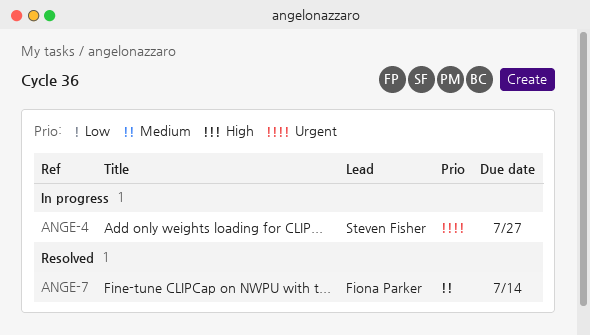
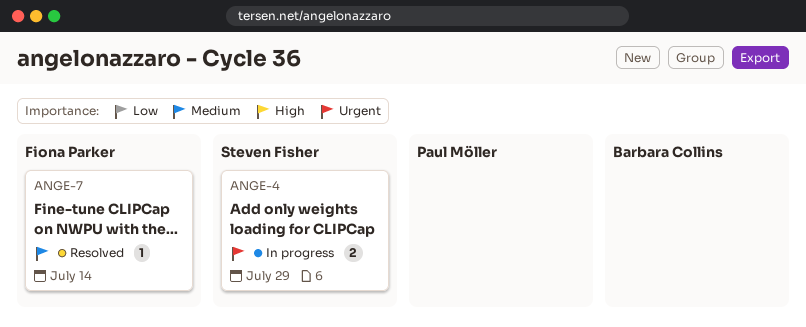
ANGE-4, due: Jul 27 -> Jul 29

